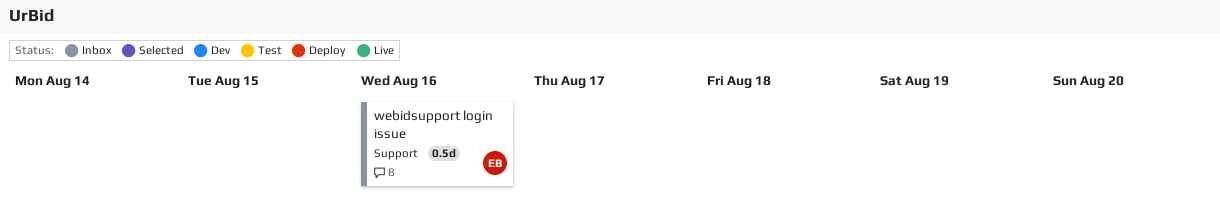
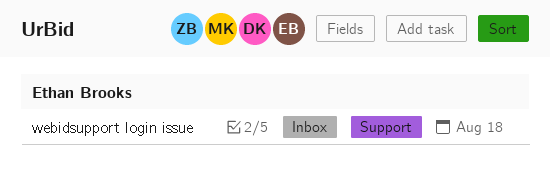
webidsupport login issue, due: Aug 16 -> Aug 18

